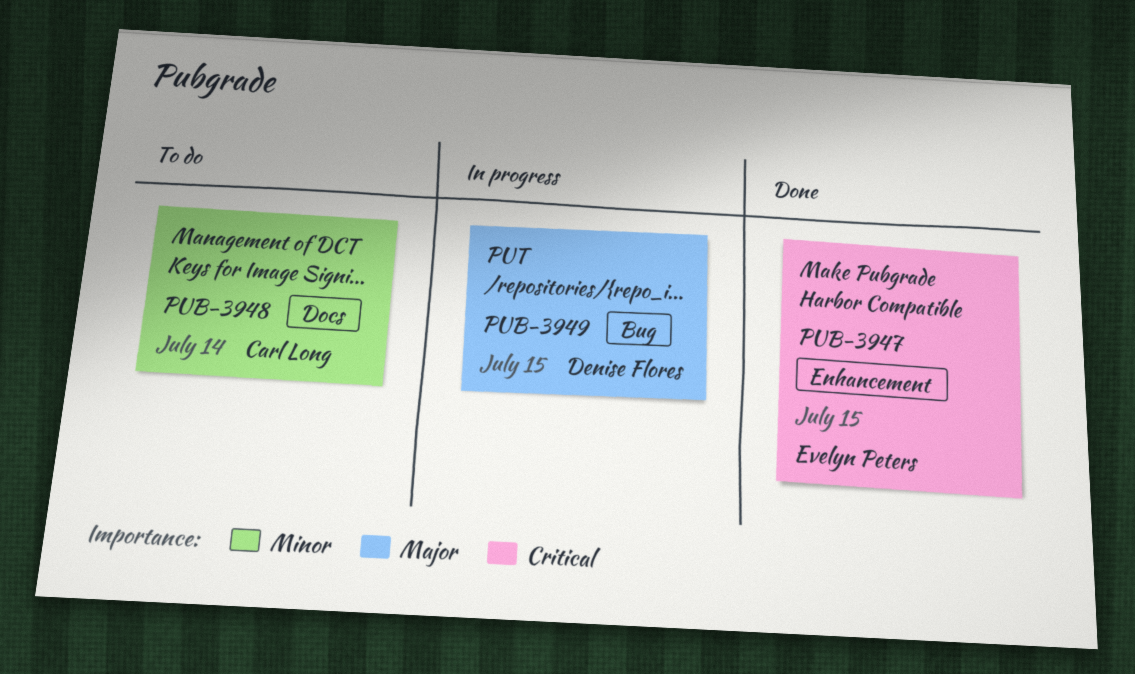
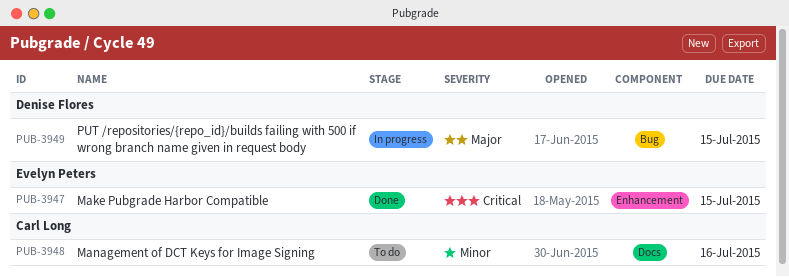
PUB-3948, due: Jul 14 -> Jul 16

